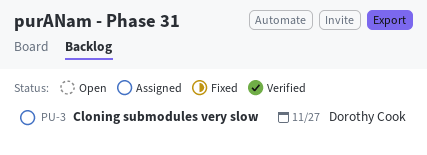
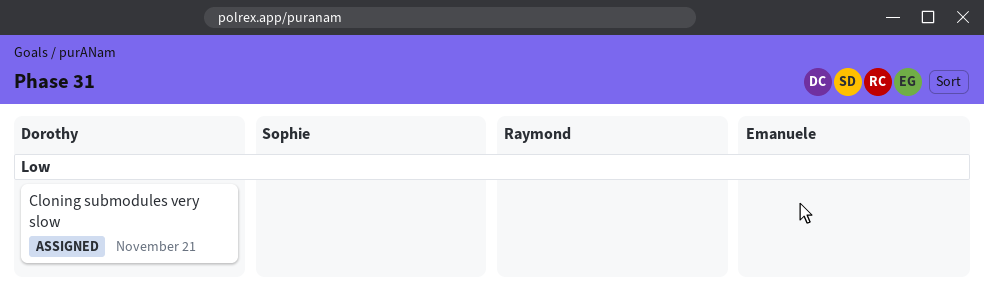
Cloning submodules very slow, due: Nov 27 -> Nov 21

